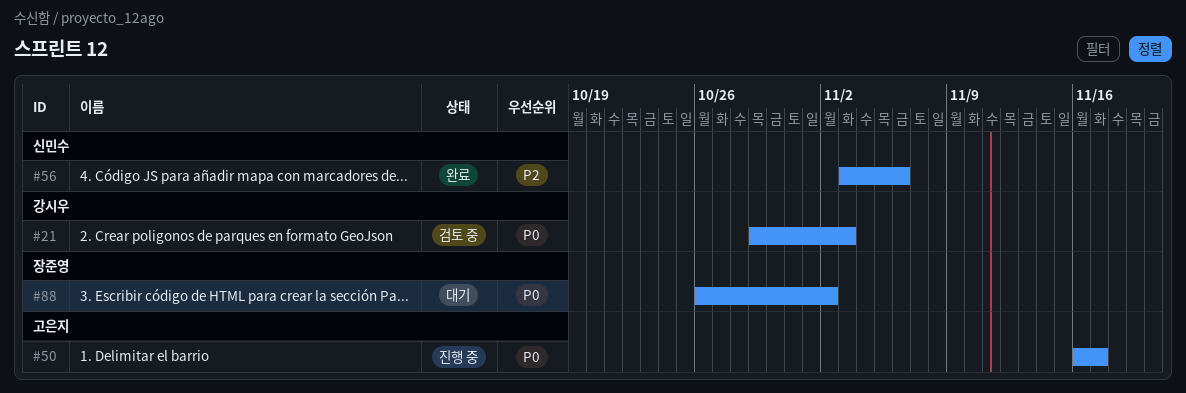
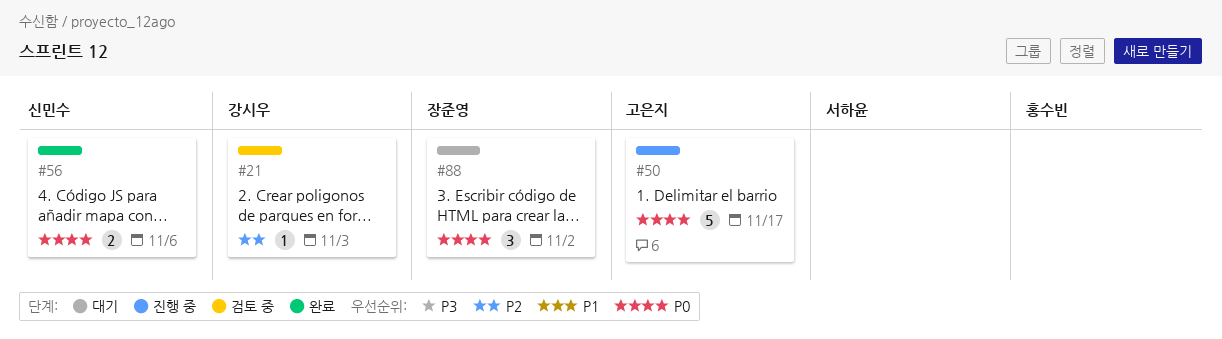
#21, priority: P0 -> P2
#56, priority: P2 -> P0

